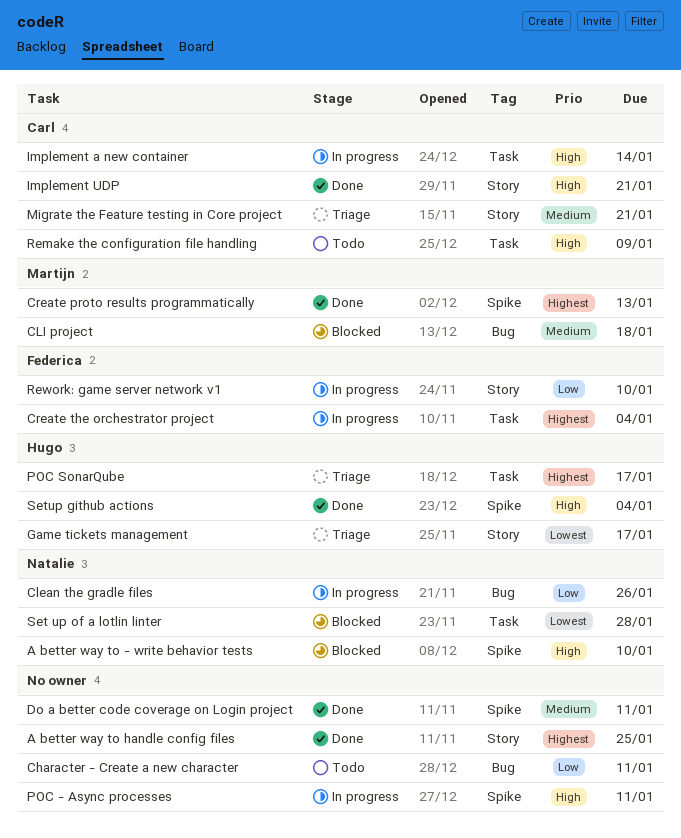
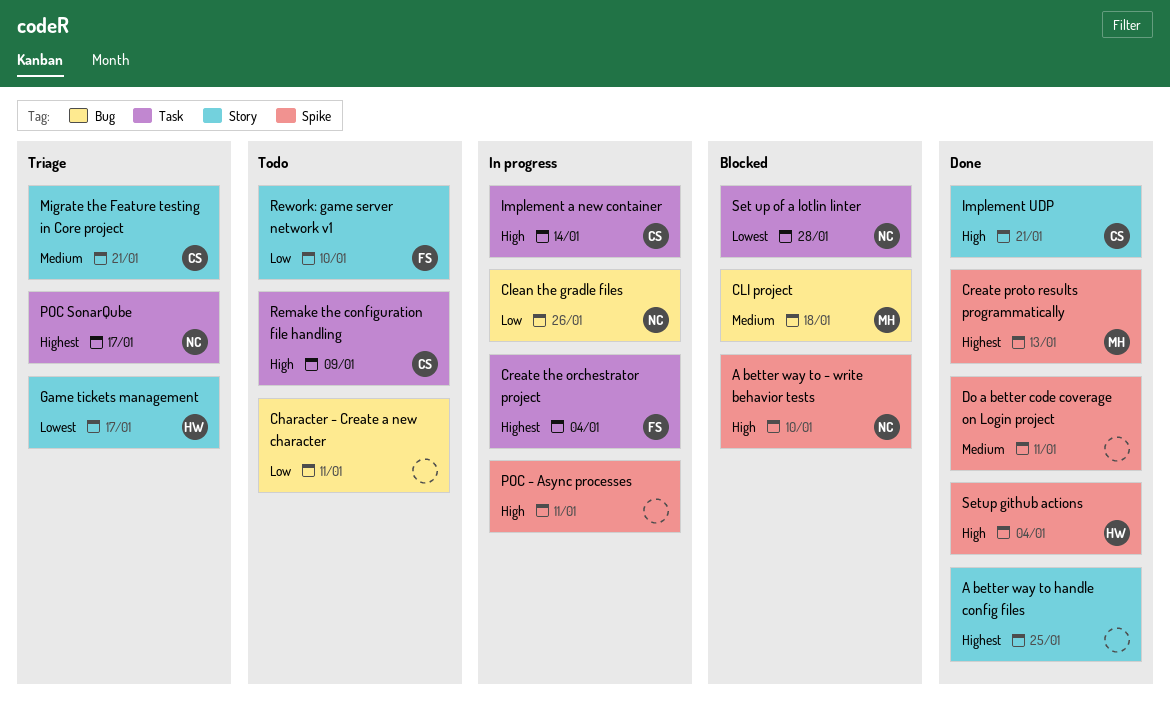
POC SonarQube, owner: Hugo -> Natalie
Rework: game server network v1, status: In progress -> Todo

